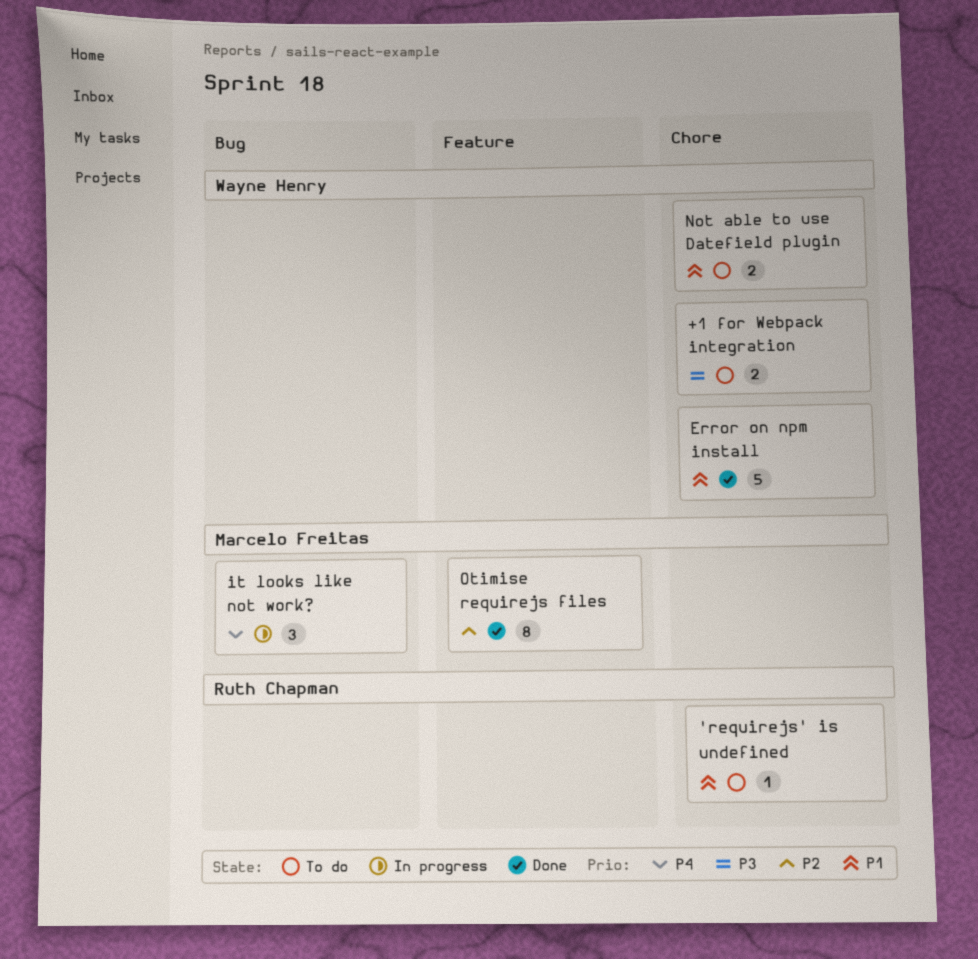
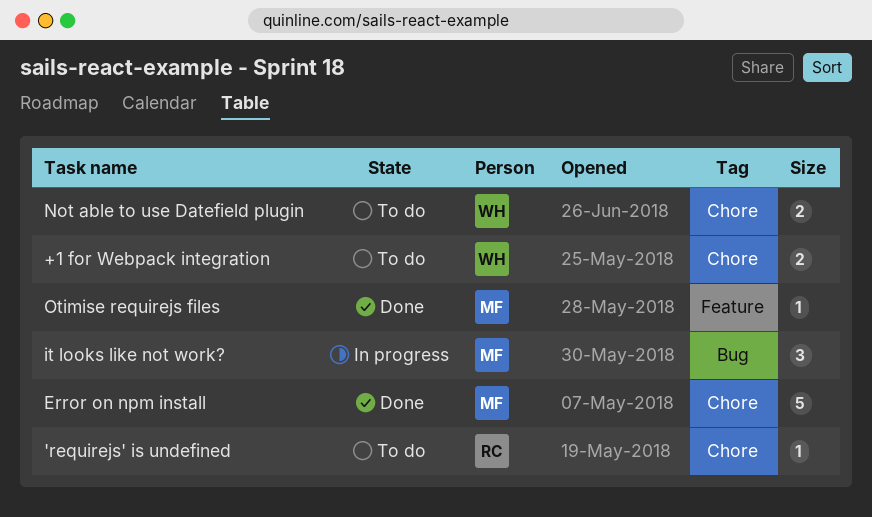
Error on npm install, owner: Wayne Henry -> Marcelo Freitas
Otimise requirejs files, estimate: 8 -> 1

